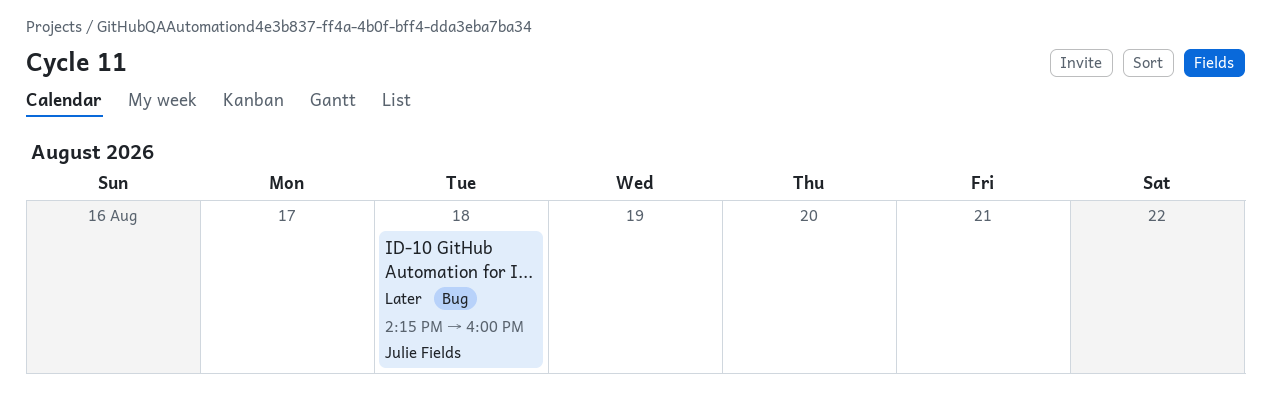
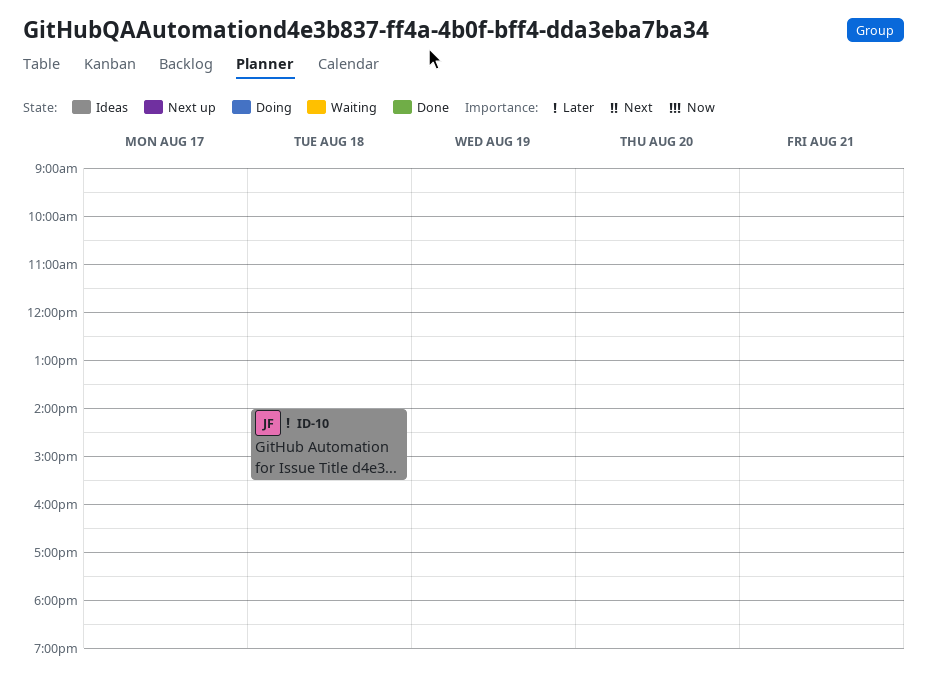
ID-10, begins: 14:15 -> 14:00
ID-10, ends: 16:00 -> 15:30

